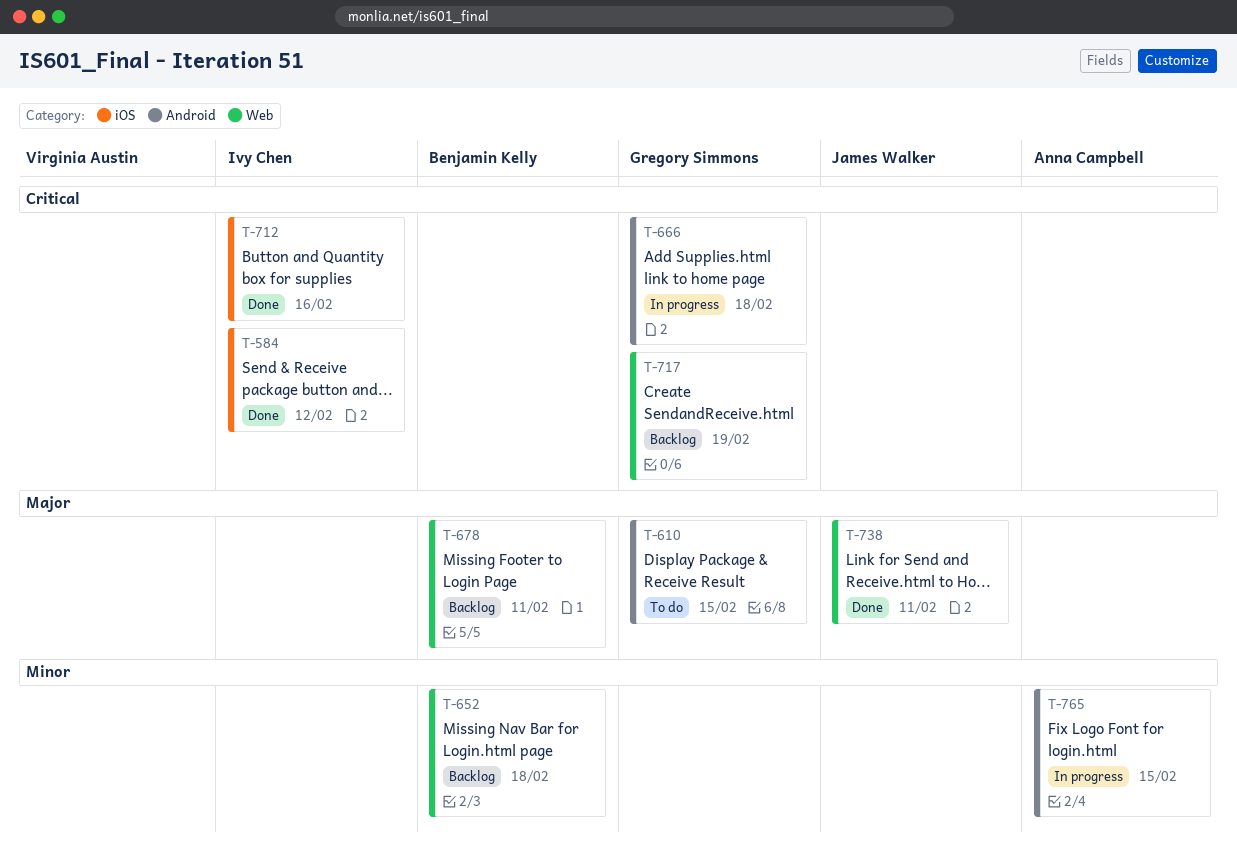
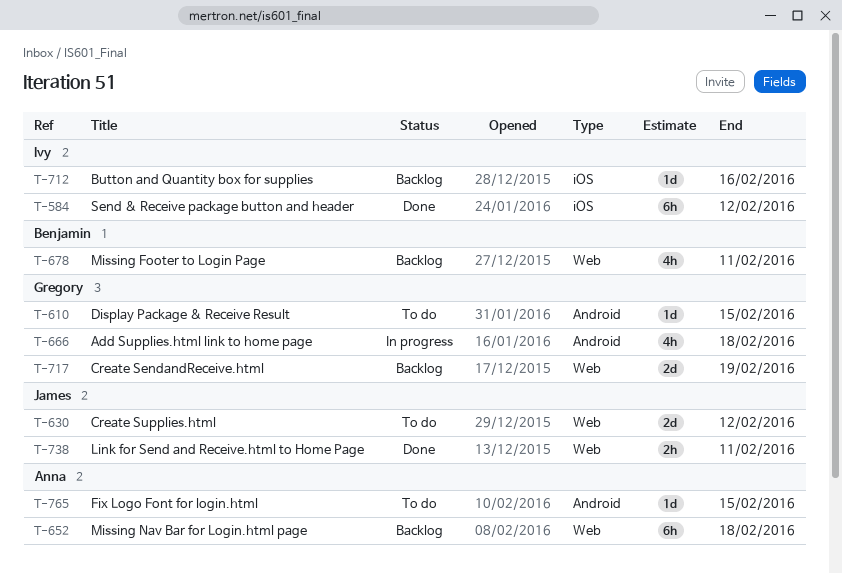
T-630: none -> present
T-652, owner: Benjamin Kelly -> Anna Campbell
T-712, status: Done -> Backlog
T-765, status: In progress -> To do

